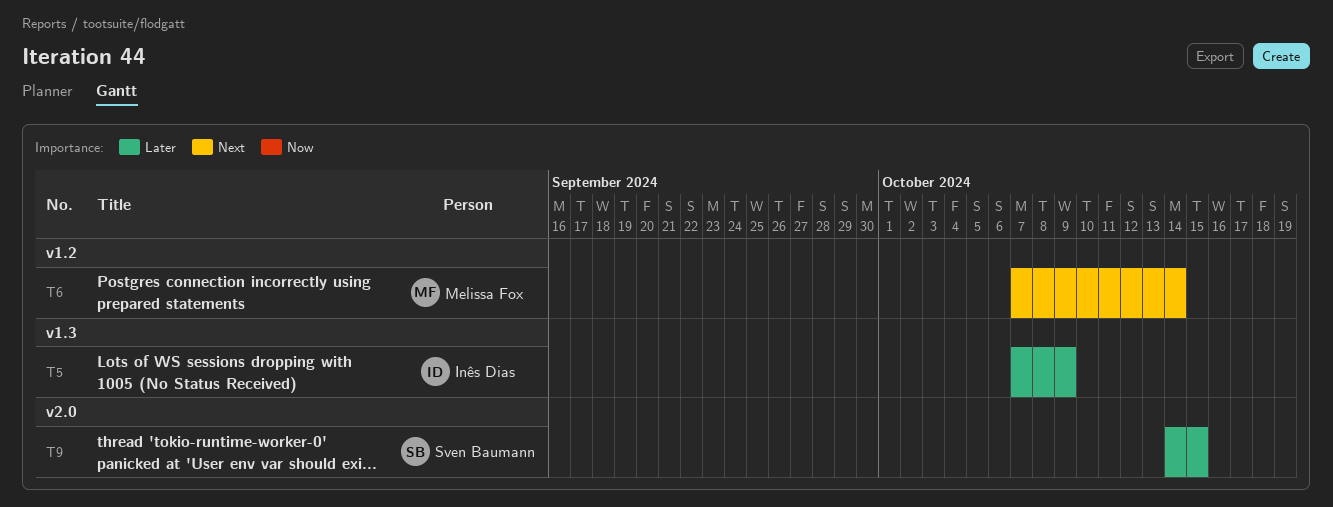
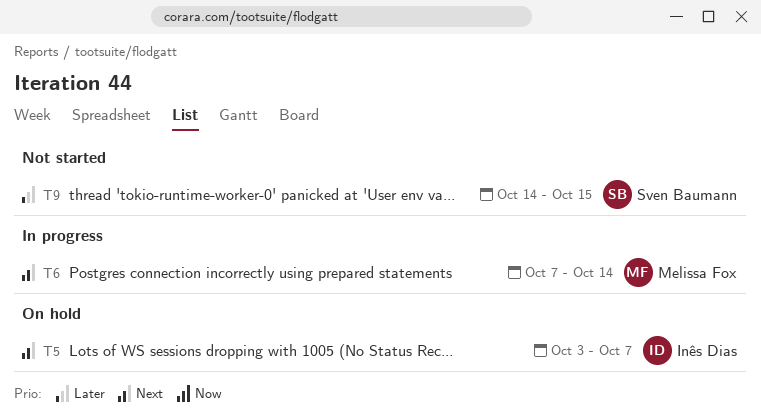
T5, priority: Later -> Next
T5, start: Oct 7 -> Oct 3
T5, due: Oct 9 -> Oct 7

